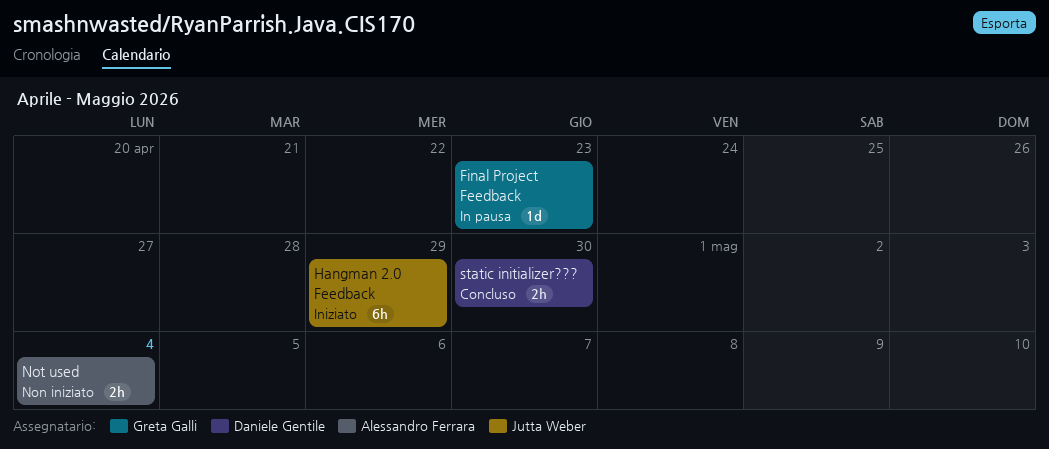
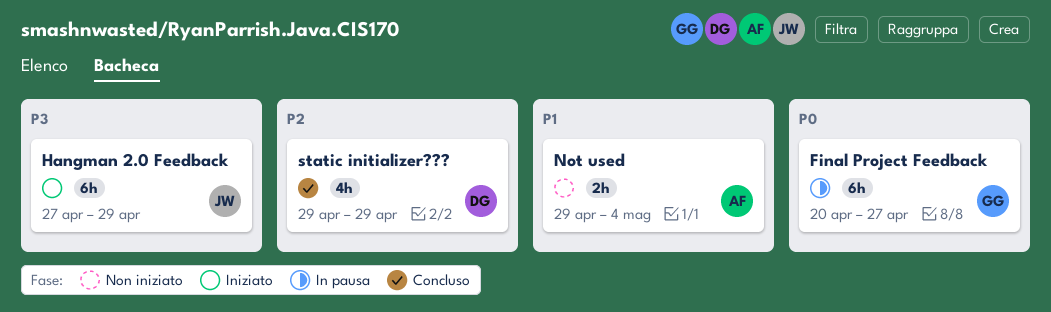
Final Project Feedback, estimate: 1d -> 6h
Final Project Feedback, due: Apr 23 -> Apr 27
static initializer???, estimate: 2h -> 4h
static initializer???, due: Apr 30 -> Apr 29

